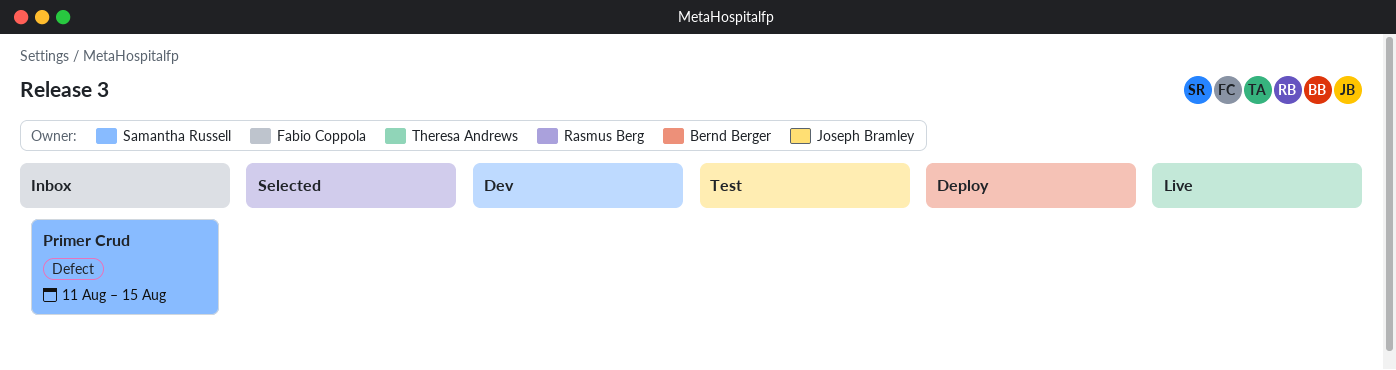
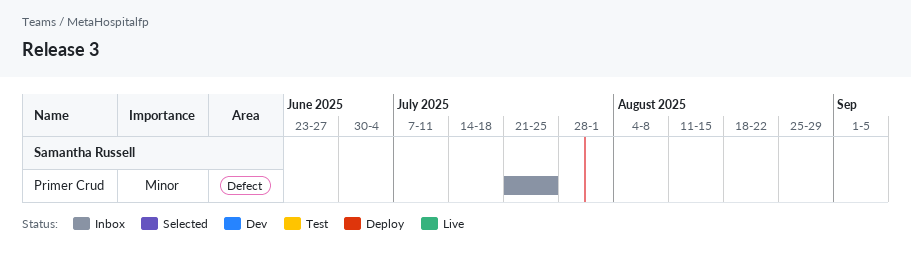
Primer Crud, start: Aug 11 -> Jul 21
Primer Crud, due: Aug 15 -> Jul 25

